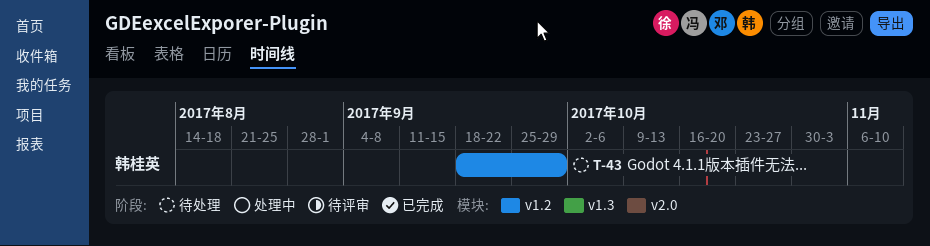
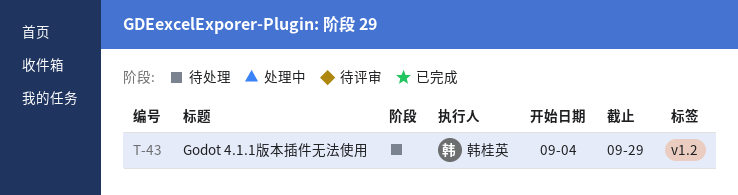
T-43, start: Sep 18 -> Sep 4

